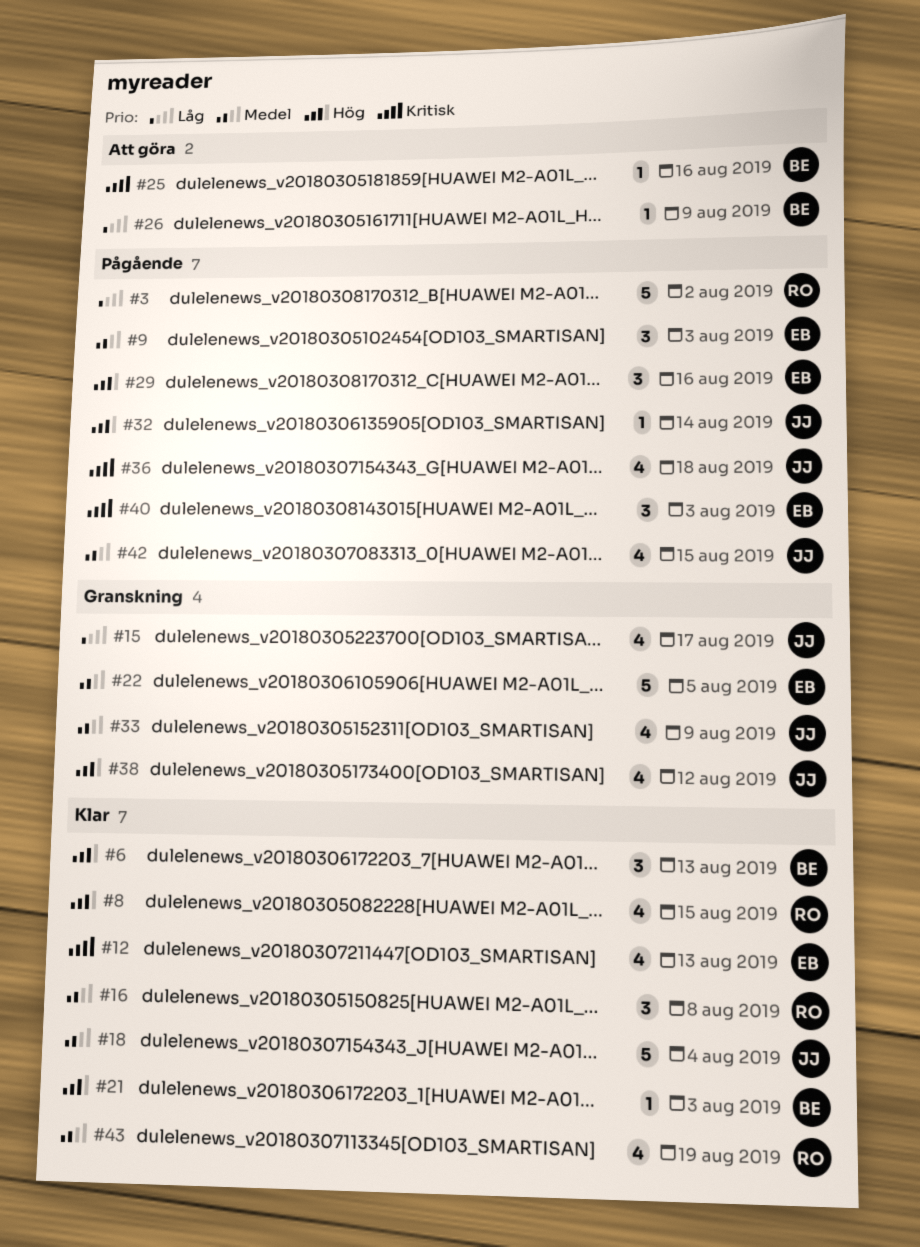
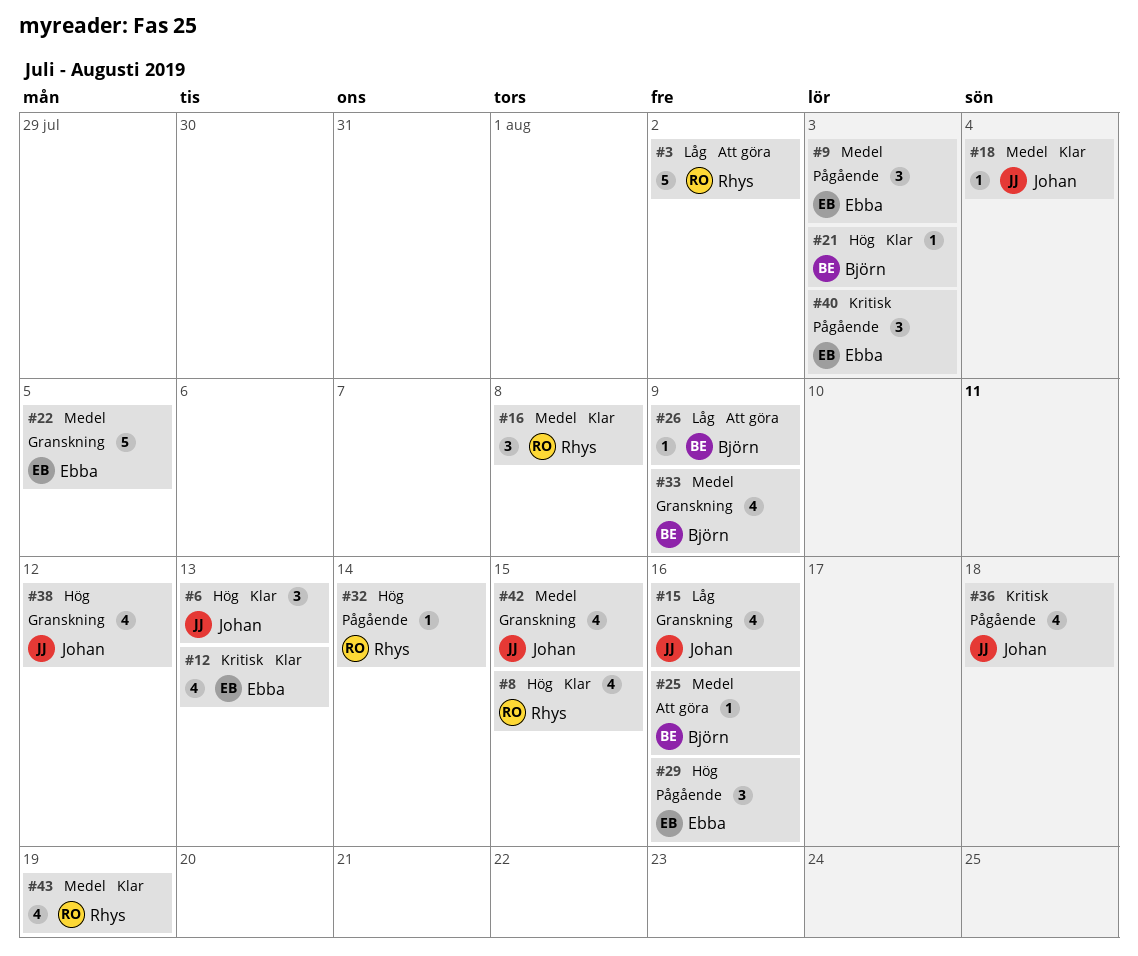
#3, status: Pågående -> Att göra
#6, owner: Björn -> Johan
#15, due: Aug 17 -> Aug 16
#18, estimate: 5 -> 1
#25, priority: Kritisk -> Medel
#32, owner: Johan -> Rhys
#33, owner: Johan -> Björn
#42, status: Pågående -> Granskning

